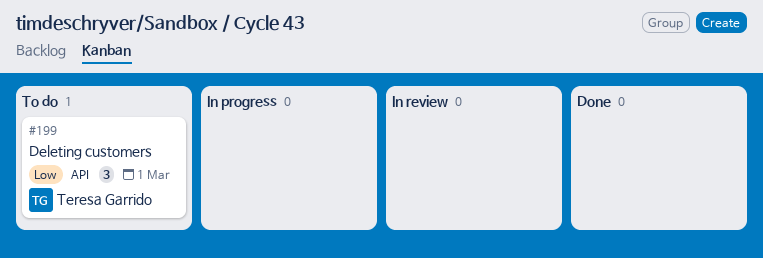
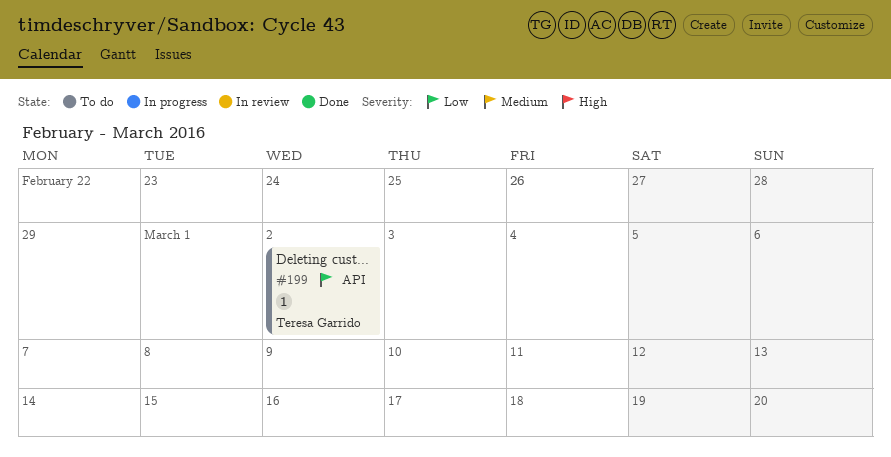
#199, estimate: 3 -> 1
#199, due: Mar 1 -> Mar 2

